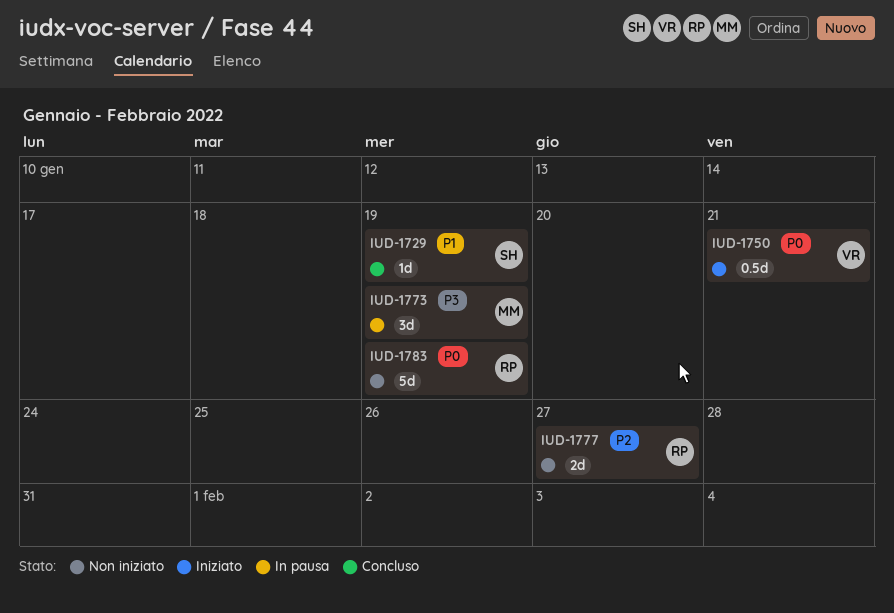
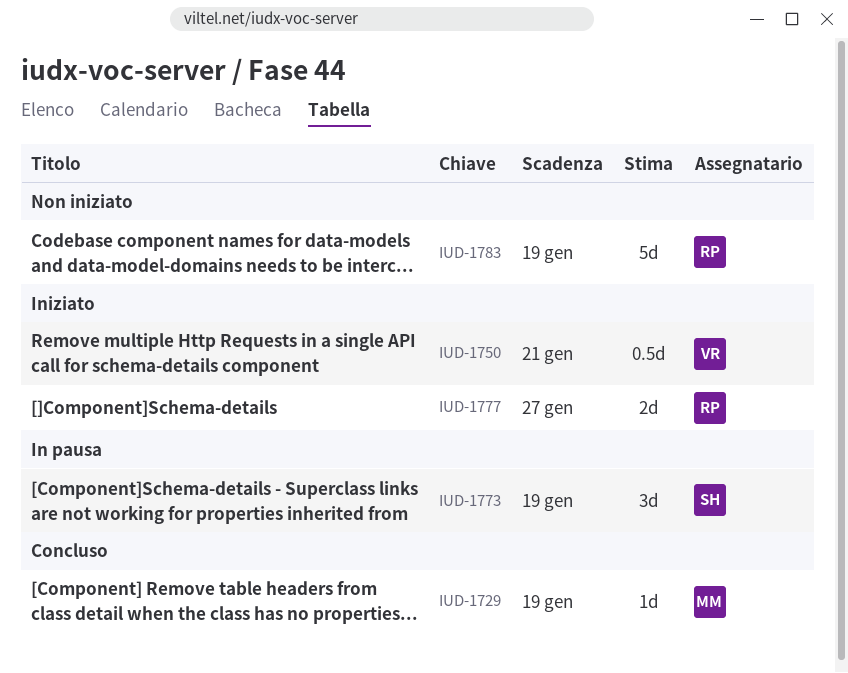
IUD-1729, owner: SH -> MM
IUD-1773, owner: MM -> SH
IUD-1777, status: Non iniziato -> Iniziato

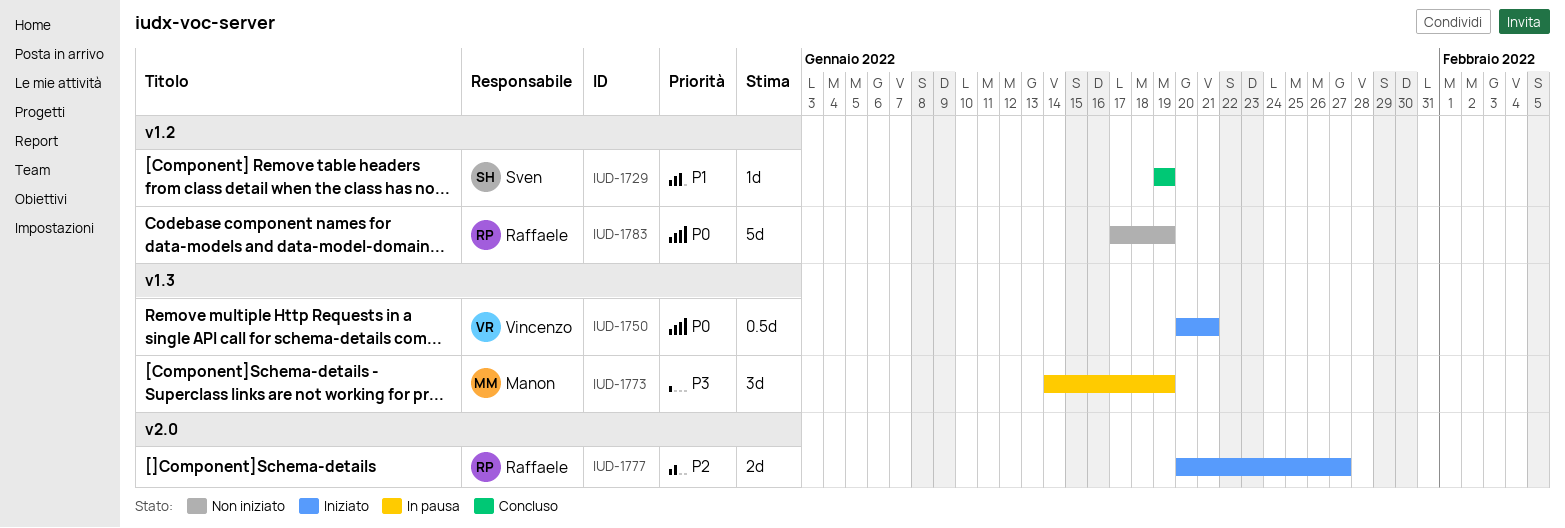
IUD-1729, owner: Manon -> Sven
IUD-1773, owner: Sven -> Manon

